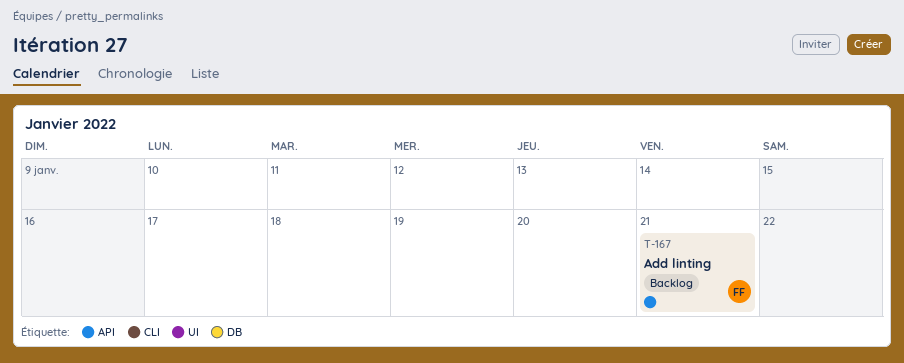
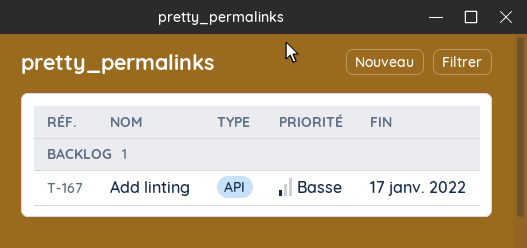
T-167, due: Jan 21 -> Jan 17

